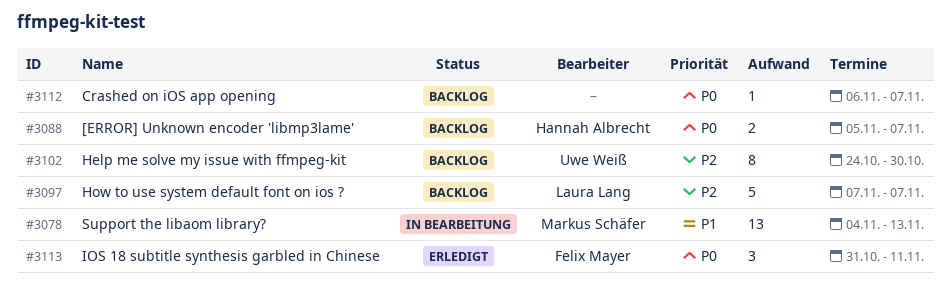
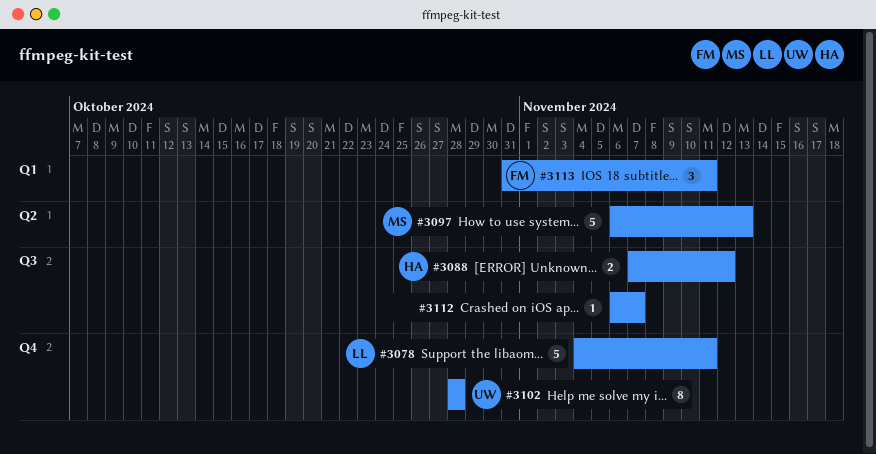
#3078, owner: Markus Schäfer -> Laura Lang
#3078, estimate: 13 -> 5
#3078, due: Nov 13 -> Nov 11
#3088, start: Nov 5 -> Nov 7
#3088, due: Nov 7 -> Nov 12
#3097, owner: Laura Lang -> Markus Schäfer
#3097, start: Nov 7 -> Nov 6
#3097, due: Nov 7 -> Nov 13
#3102, start: Oct 24 -> Oct 28
#3102, due: Oct 30 -> Oct 28

